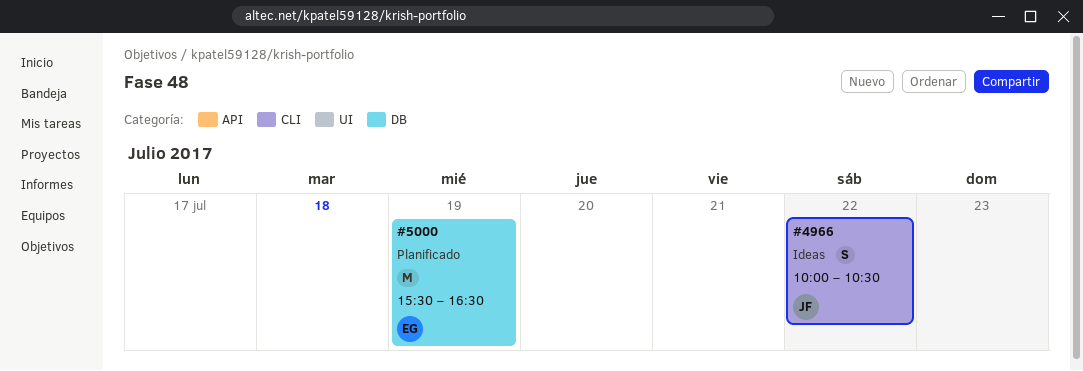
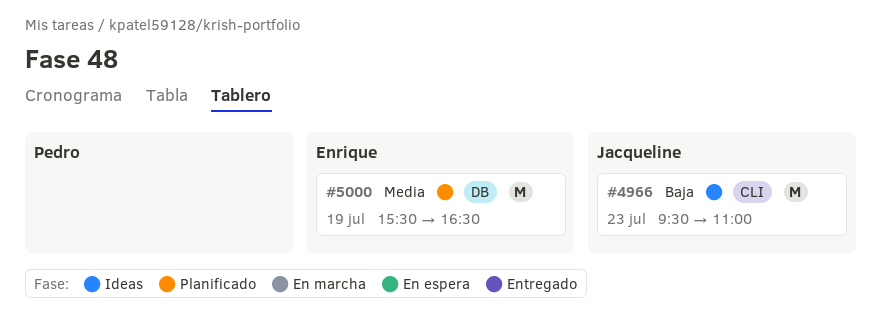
#4966, estimate: S -> M
#4966, day: Jul 22 -> Jul 23
#4966, begins: 10:00 -> 09:30
#4966, ends: 10:30 -> 11:00

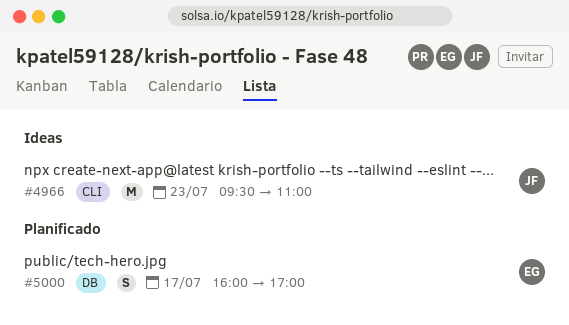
#5000, estimate: M -> S
#5000, day: Jul 19 -> Jul 17
#5000, begins: 15:30 -> 16:00
#5000, ends: 16:30 -> 17:00

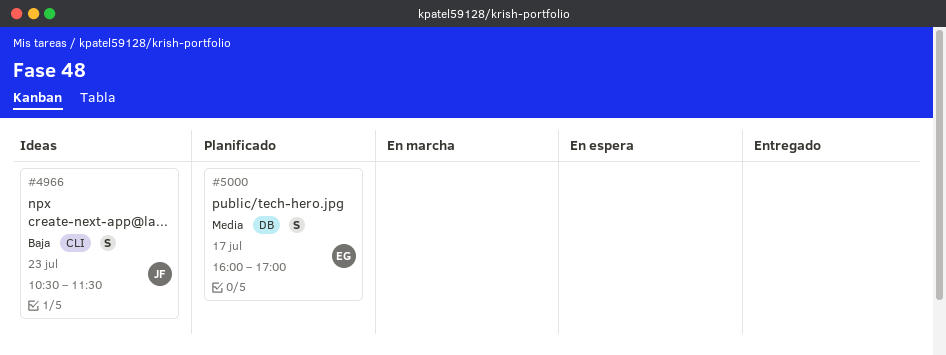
#4966, estimate: M -> S
#4966, begins: 09:30 -> 10:30
#4966, ends: 11:00 -> 11:30

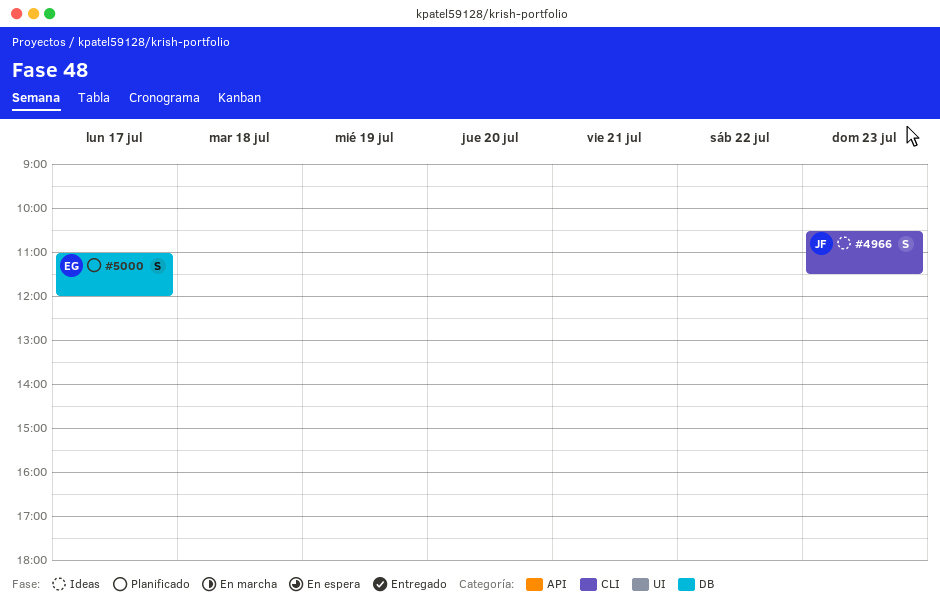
#5000, begins: 16:00 -> 11:00
#5000, ends: 17:00 -> 12:00

